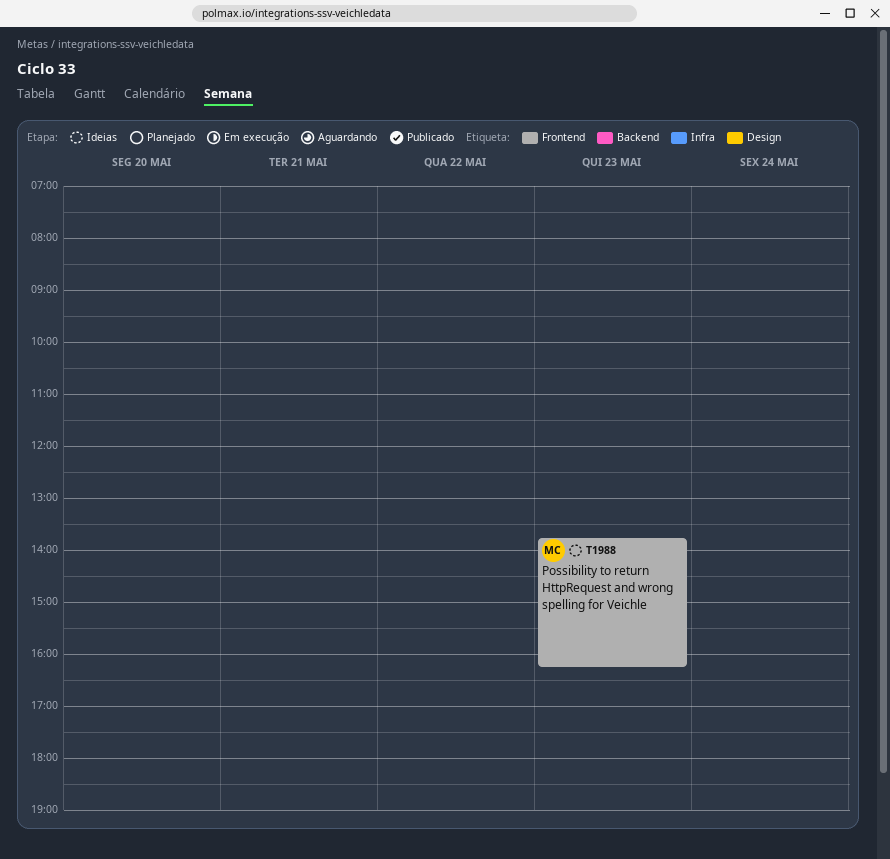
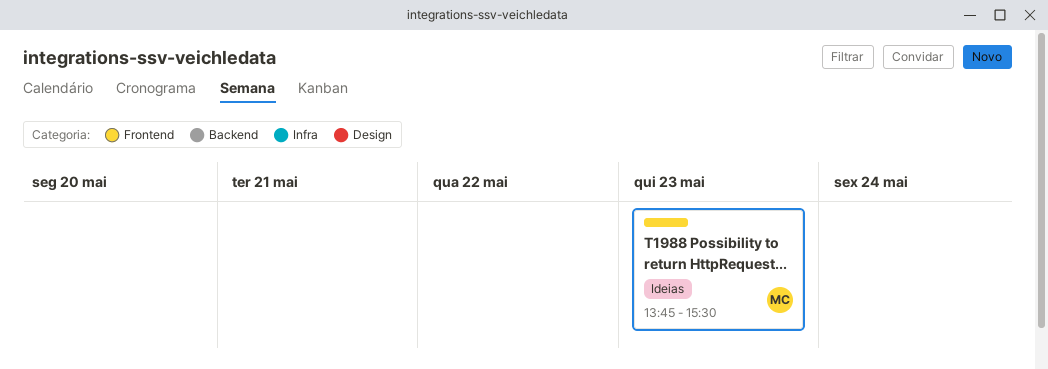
T1988, ends: 16:15 -> 15:30

